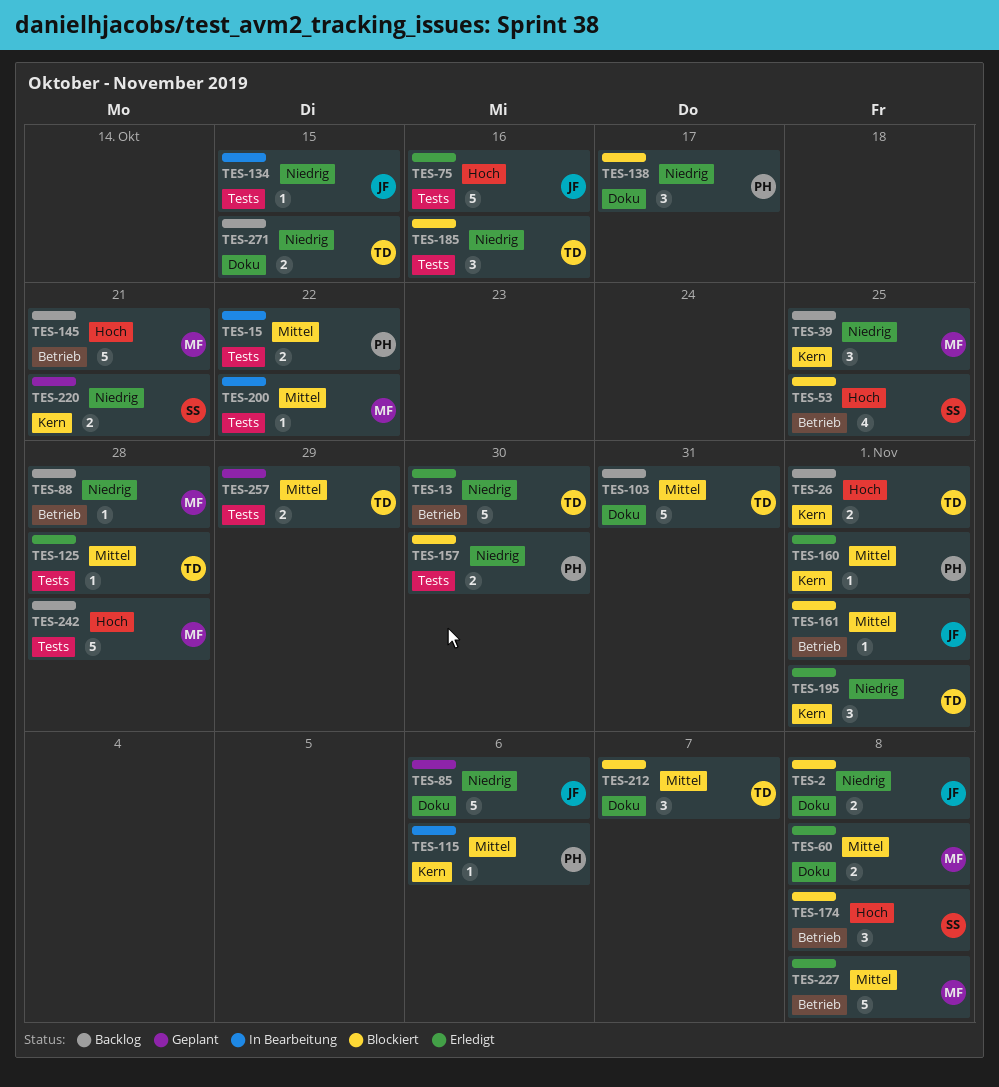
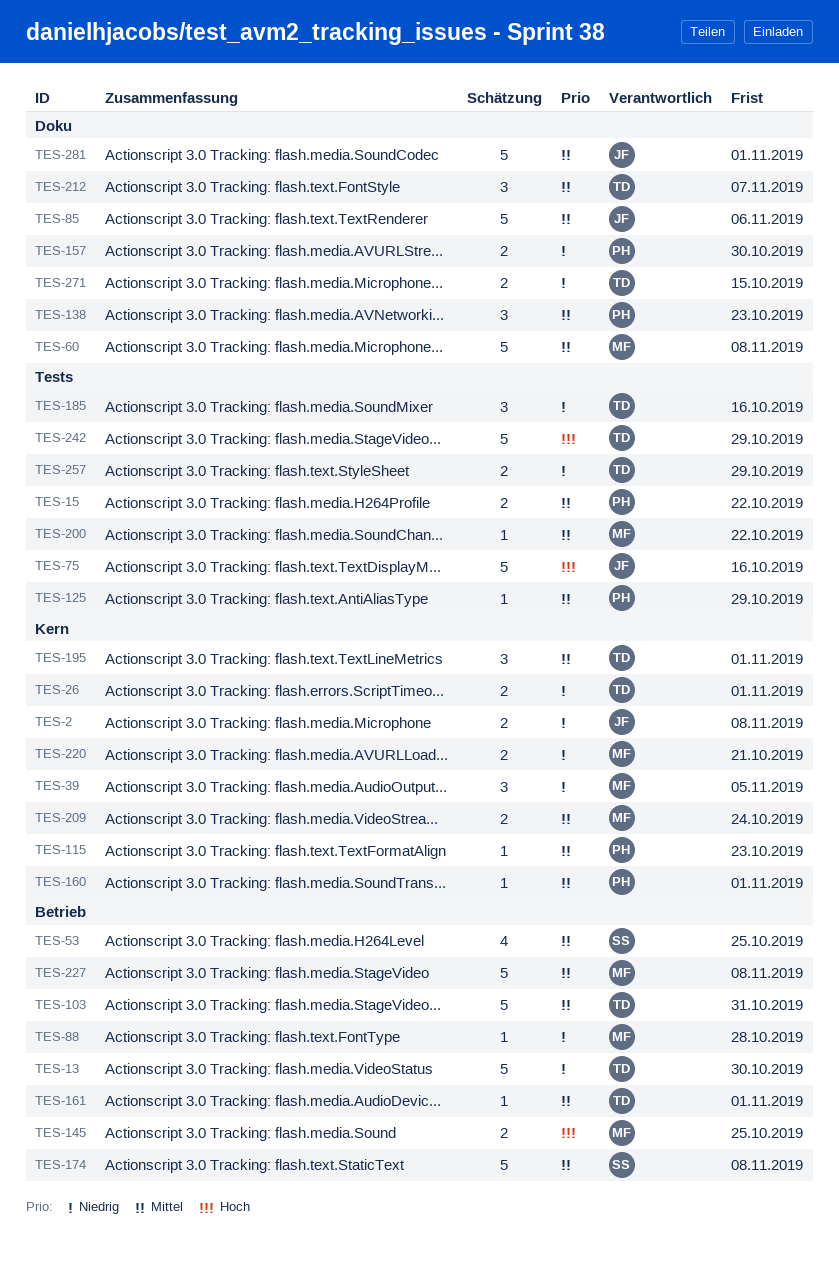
TES-2, label: Doku -> Kern
TES-26, priority: Hoch -> Niedrig
TES-39, due: Oct 25 -> Nov 5
TES-53, priority: Hoch -> Mittel
TES-60, estimate: 2 -> 5
TES-85, priority: Niedrig -> Mittel
TES-103, label: Doku -> Betrieb
TES-115, due: Nov 6 -> Oct 23
TES-125, owner: TD -> PH
TES-125, due: Oct 28 -> Oct 29
TES-134: present -> none
TES-138, priority: Niedrig -> Mittel
TES-138, due: Oct 17 -> Oct 23
TES-145, estimate: 5 -> 2
TES-145, due: Oct 21 -> Oct 25
TES-157, label: Tests -> Doku
TES-161, owner: JF -> TD
TES-174, priority: Hoch -> Mittel
TES-174, estimate: 3 -> 5
TES-195, priority: Niedrig -> Mittel
TES-209: none -> present
TES-220, owner: SS -> MF
TES-242, owner: MF -> TD
TES-242, due: Oct 28 -> Oct 29
TES-257, priority: Mittel -> Niedrig
TES-281: none -> present

